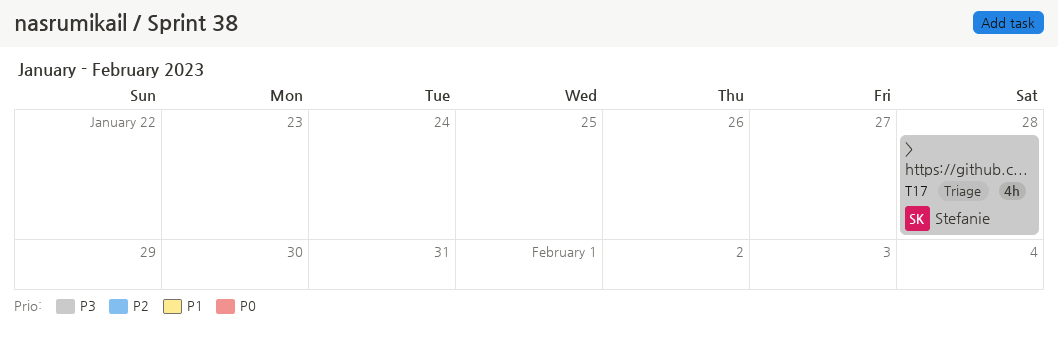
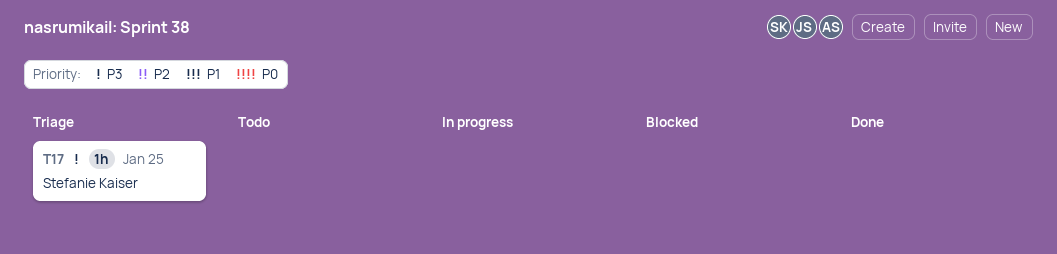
T17, estimate: 4h -> 1h
T17, due: Jan 28 -> Jan 25

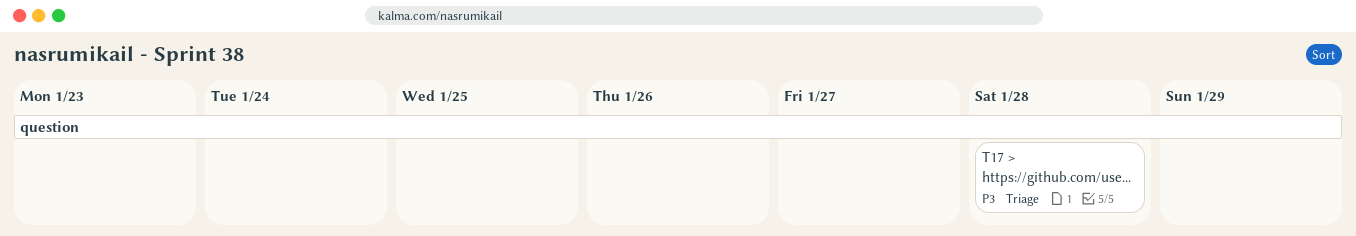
T17, due: Jan 25 -> Jan 28

